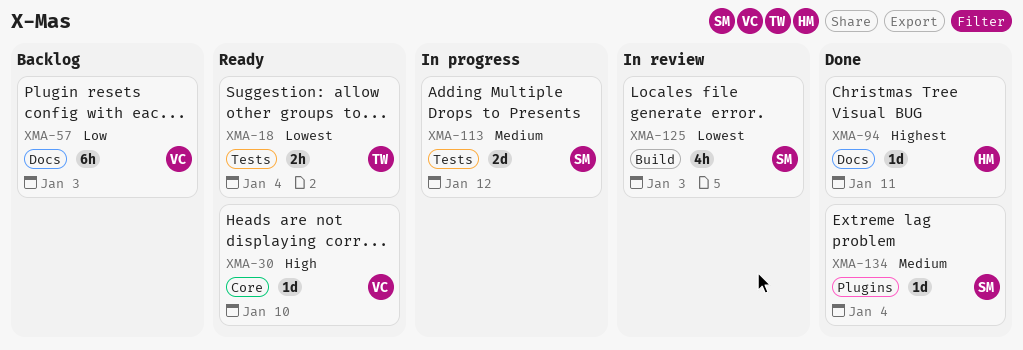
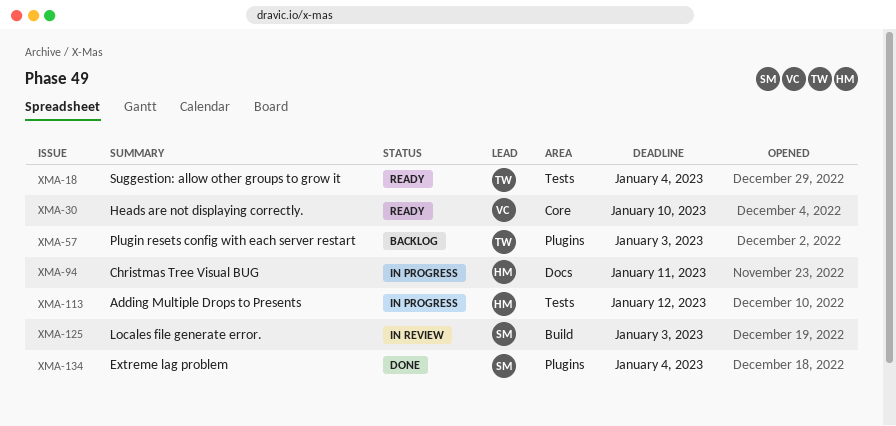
XMA-57, owner: VC -> TW
XMA-57, label: Docs -> Plugins
XMA-94, status: Done -> In progress
XMA-113, owner: SM -> HM

